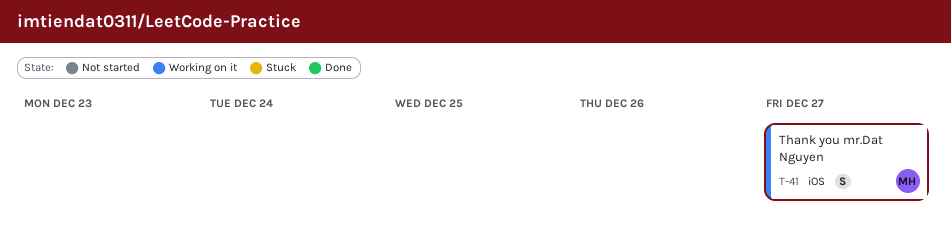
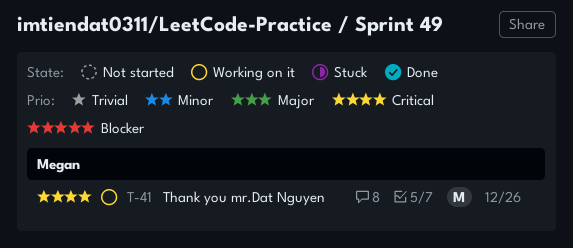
T-41, estimate: S -> M
T-41, due: Dec 27 -> Dec 26

